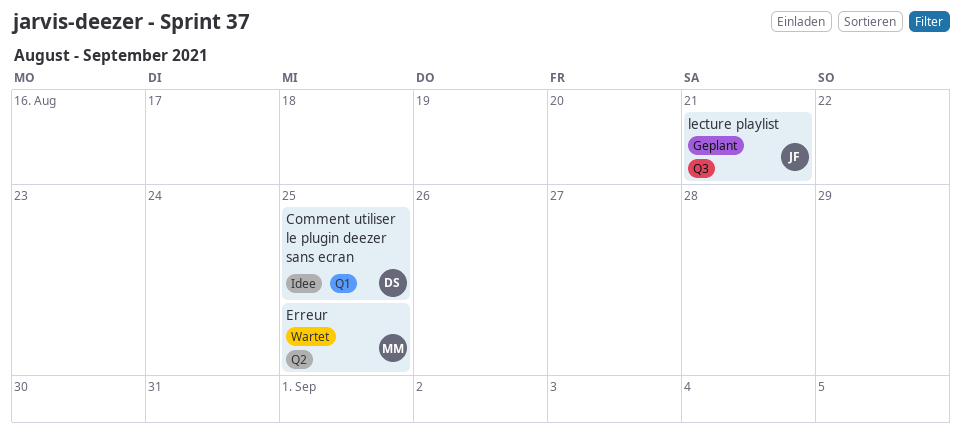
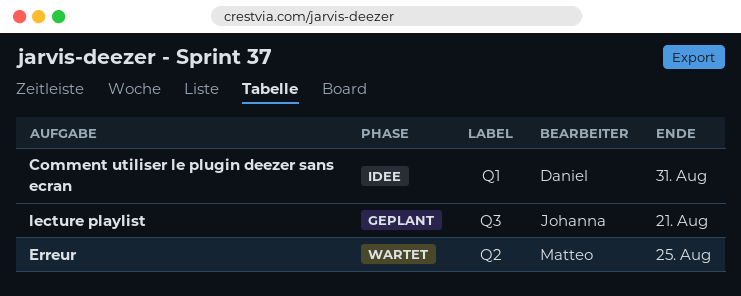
Comment utiliser le plugin deezer sans ecran, due: Aug 25 -> Aug 31

